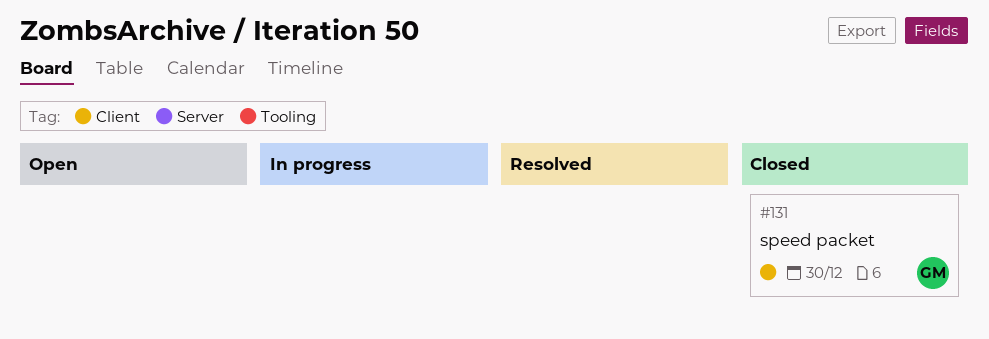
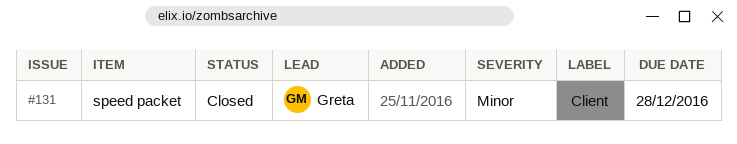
#131, due: Dec 30 -> Dec 28

